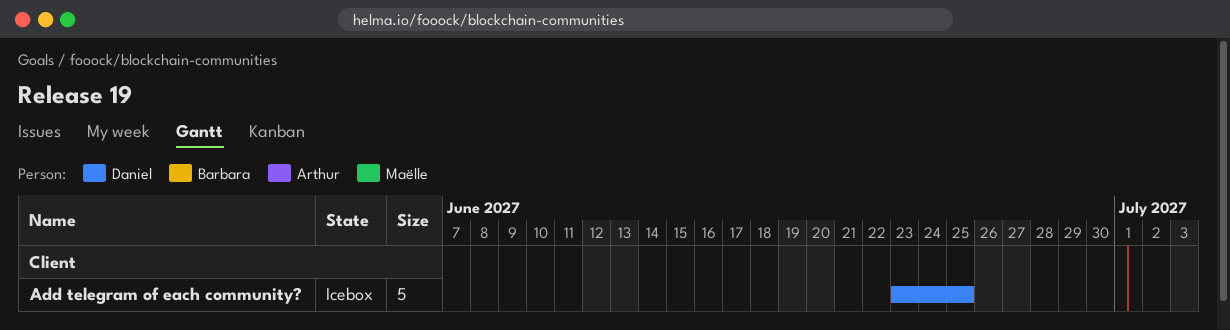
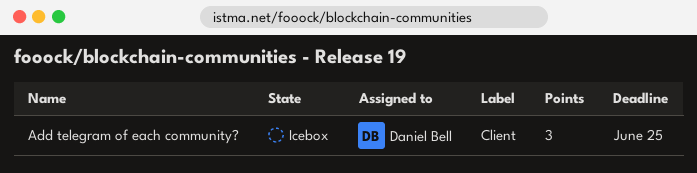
Add telegram of each community?, estimate: 5 -> 3

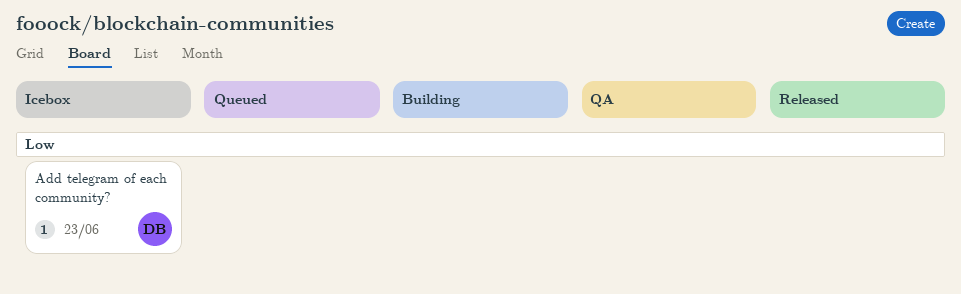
Add telegram of each community?, estimate: 3 -> 1
Add telegram of each community?, due: Jun 25 -> Jun 23

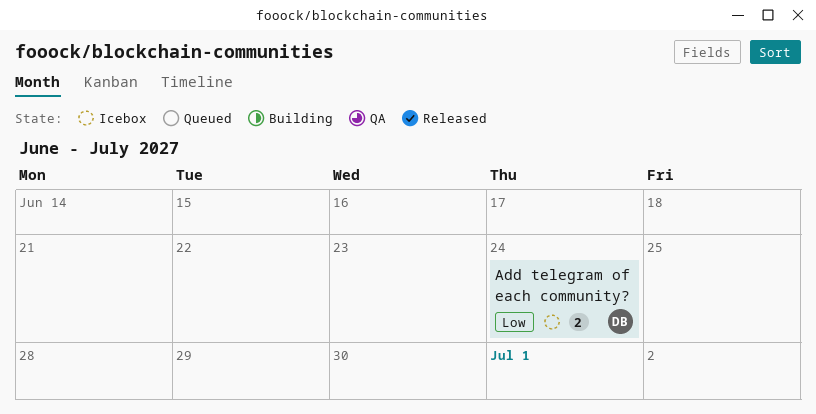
Add telegram of each community?, estimate: 1 -> 2
Add telegram of each community?, due: Jun 23 -> Jun 24

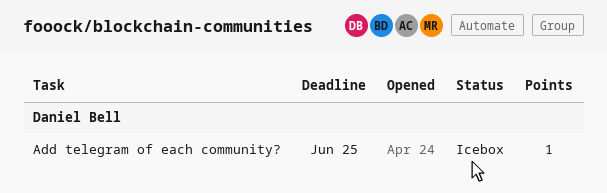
Add telegram of each community?, estimate: 2 -> 1
Add telegram of each community?, due: Jun 24 -> Jun 25

